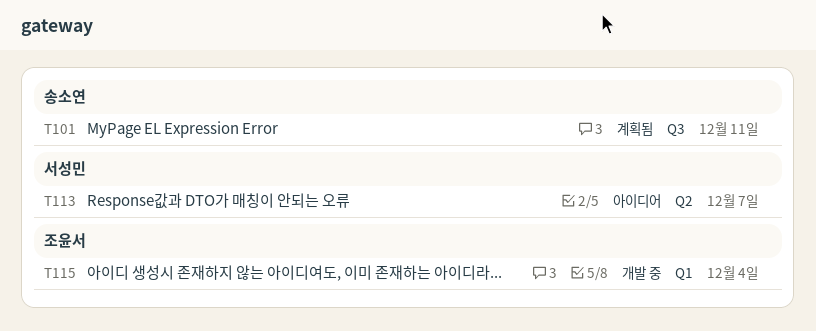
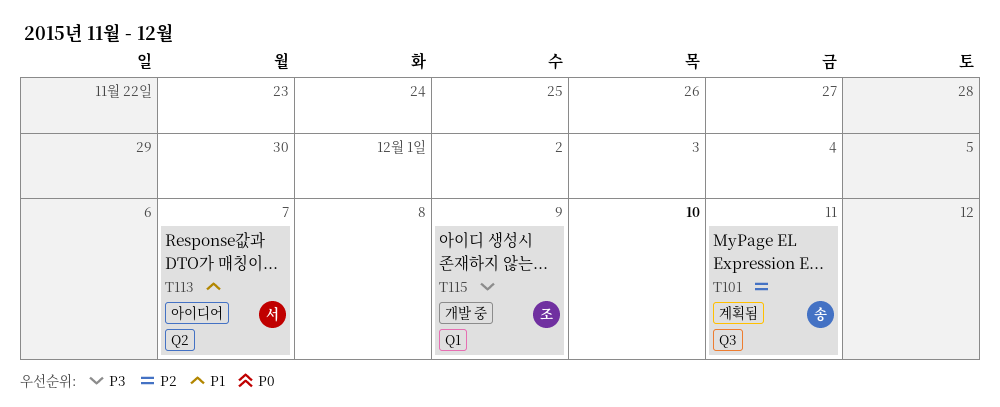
T115, due: Dec 4 -> Dec 9

